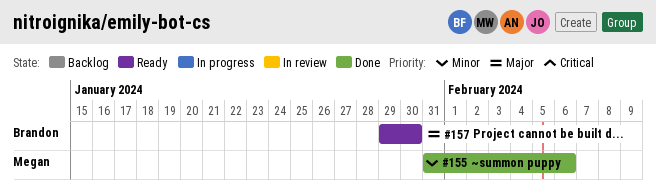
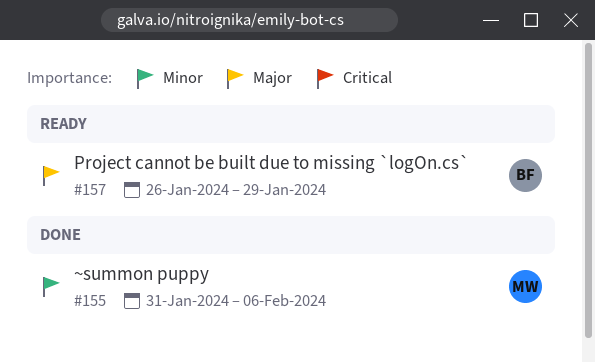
#157, start: Jan 29 -> Jan 26
#157, due: Jan 30 -> Jan 29

